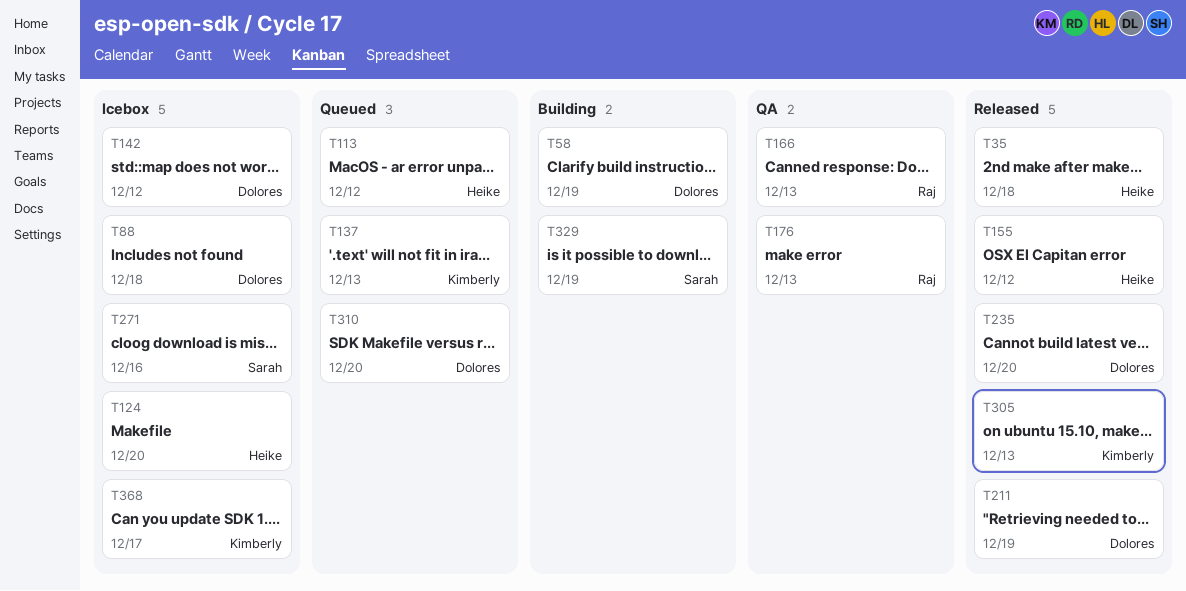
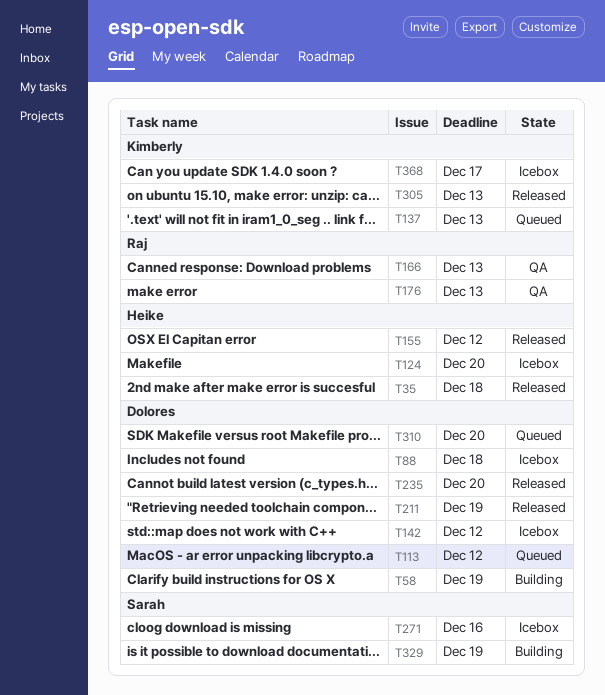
T113, owner: Heike -> Dolores

